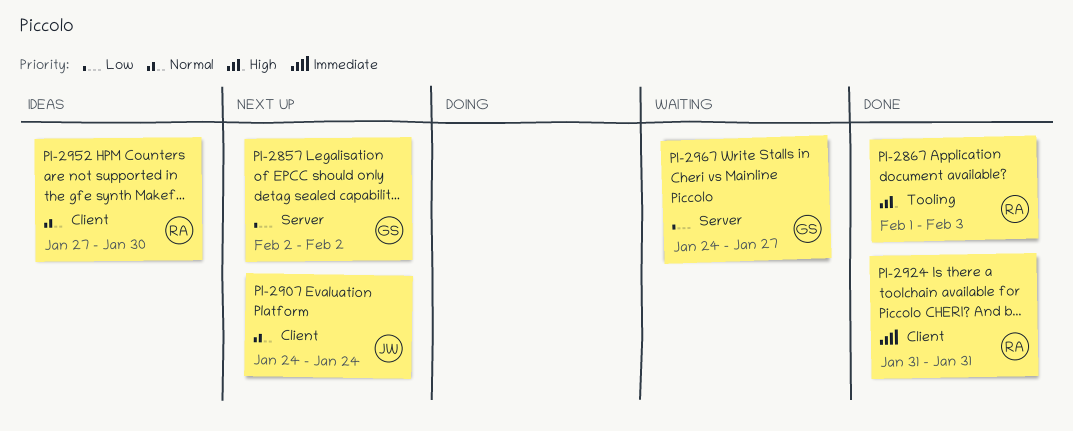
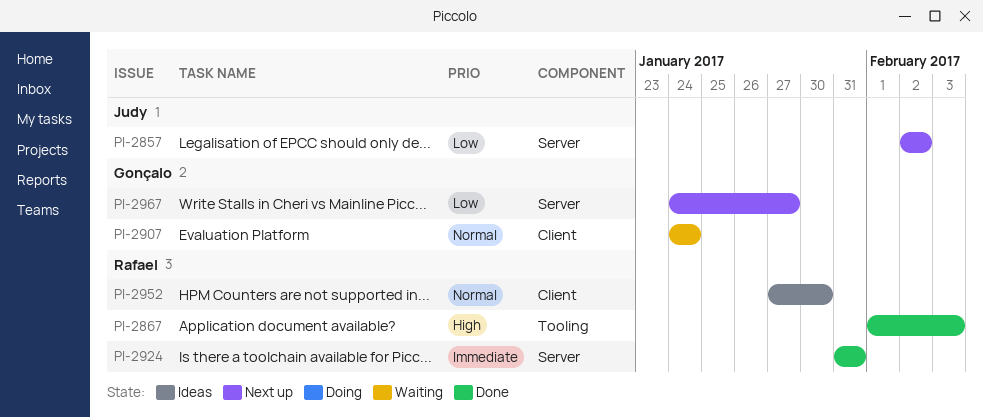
PI-2857, owner: Gonçalo -> Judy
PI-2907, status: Next up -> Waiting
PI-2907, owner: Judy -> Gonçalo
PI-2924, label: Client -> Server
PI-2967, status: Waiting -> Next up

